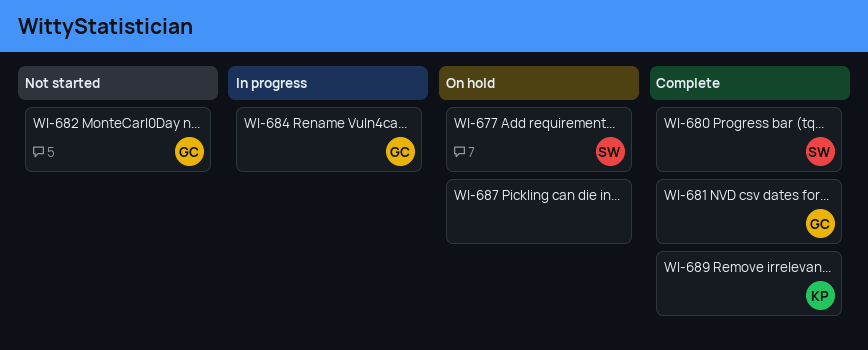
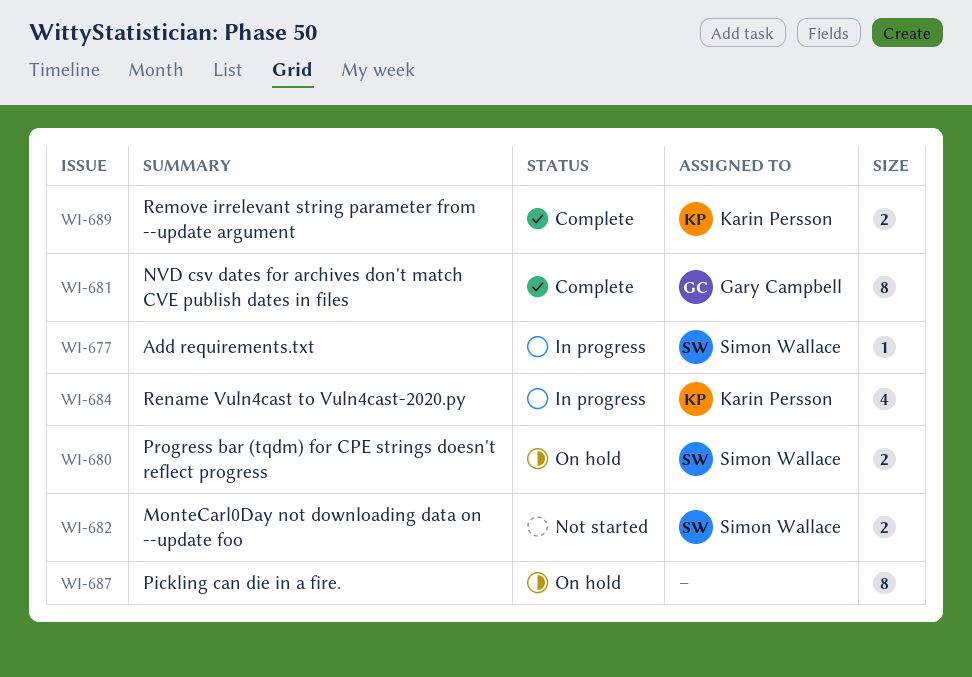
WI-677, status: On hold -> In progress
WI-680, status: Complete -> On hold
WI-682, owner: Gary Campbell -> Simon Wallace
WI-684, owner: Gary Campbell -> Karin Persson

